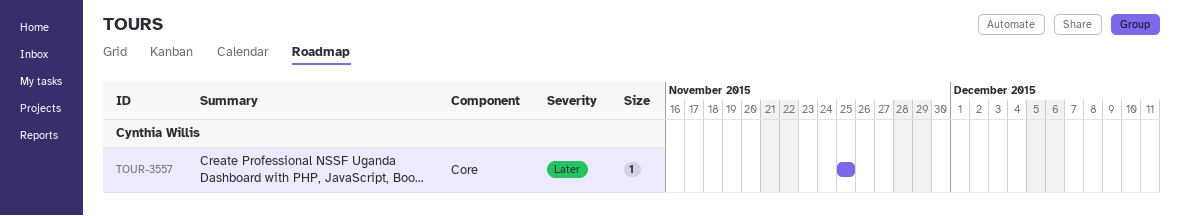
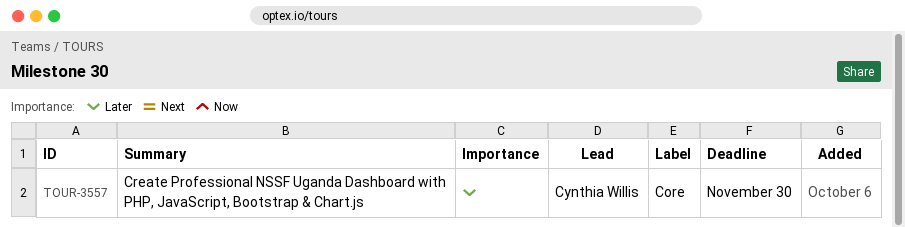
TOUR-3557, due: Nov 25 -> Nov 30

